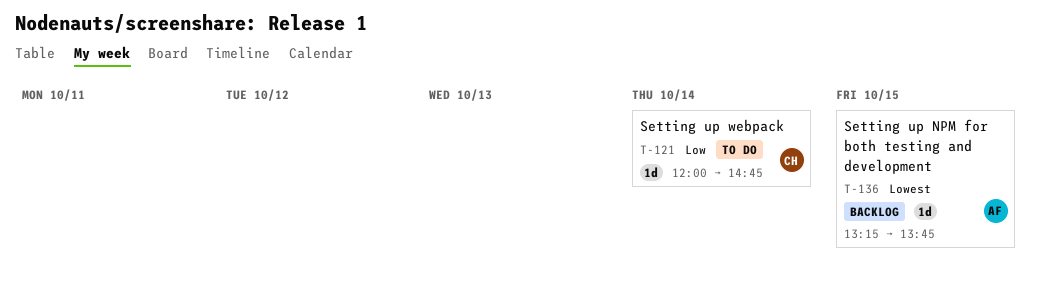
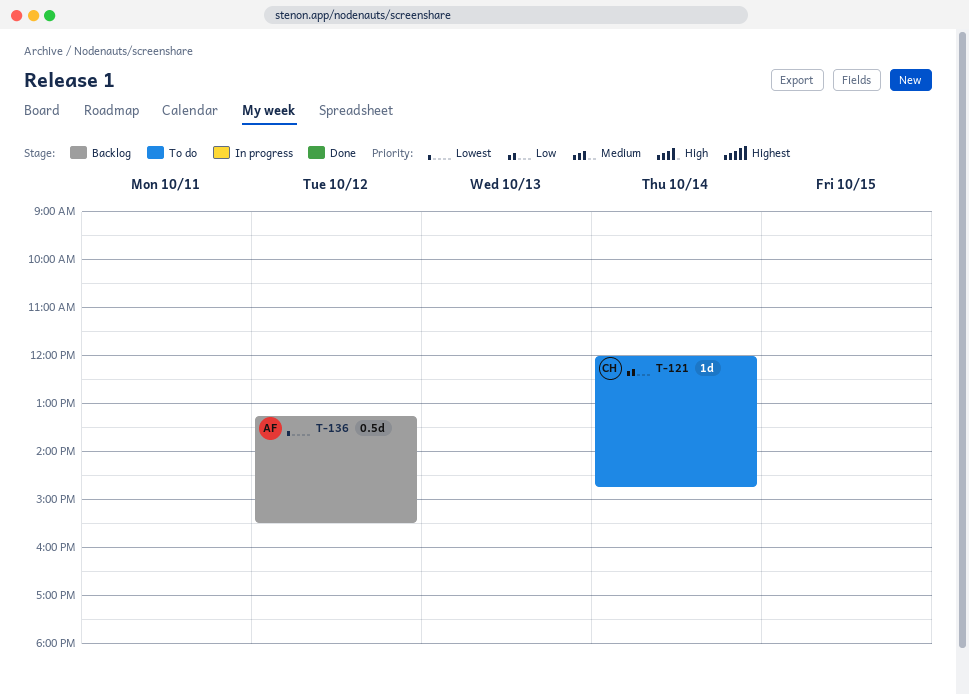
T-136, estimate: 1d -> 0.5d
T-136, day: Oct 15 -> Oct 12
T-136, ends: 13:45 -> 15:30

